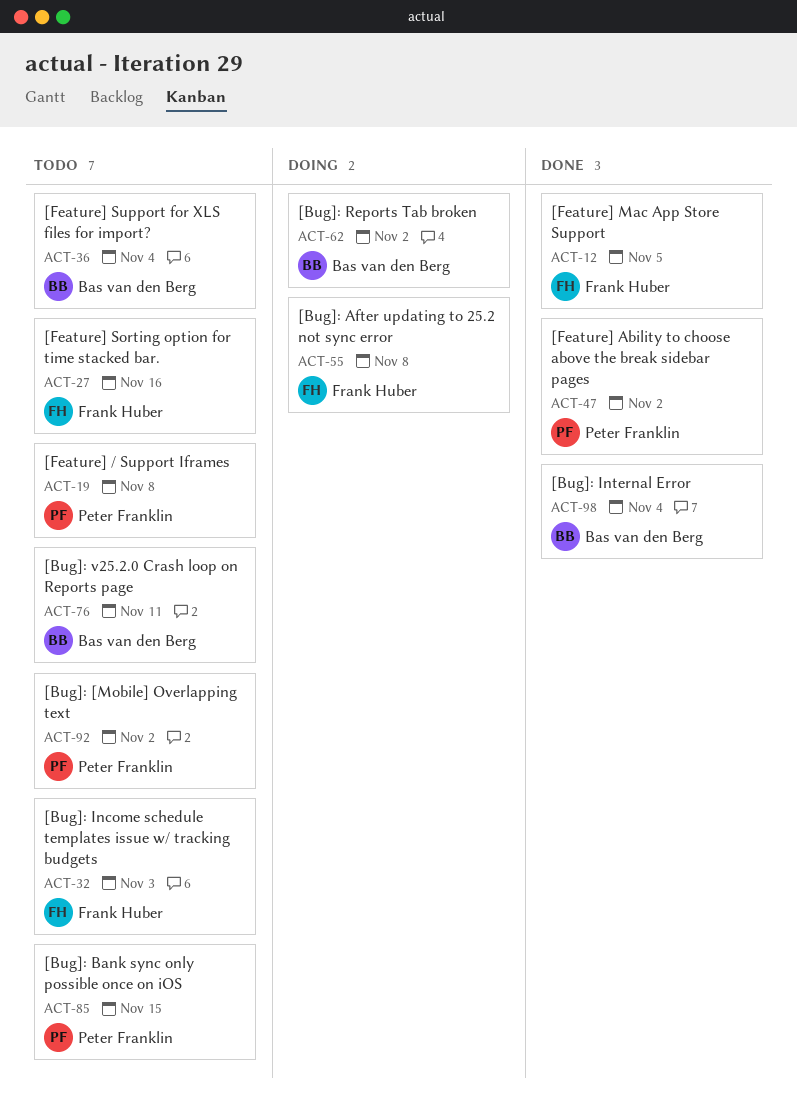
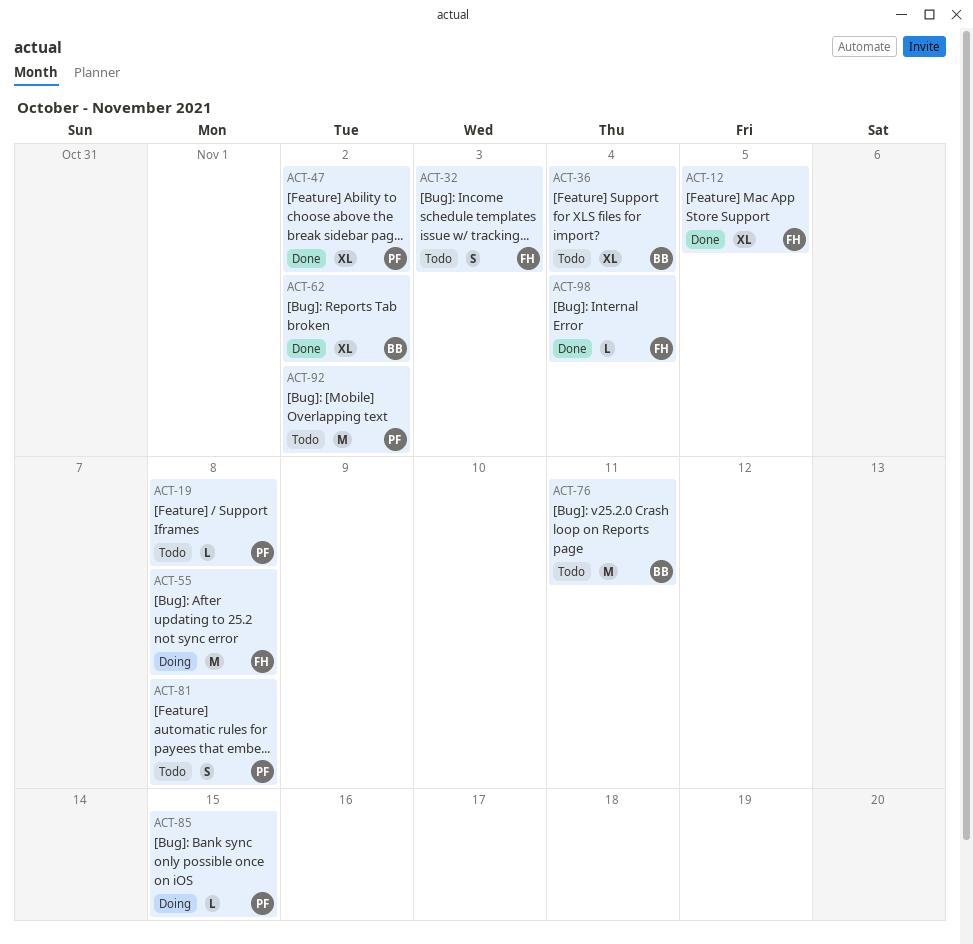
ACT-27: present -> none
ACT-62, status: Doing -> Done
ACT-81: none -> present
ACT-85, status: Todo -> Doing
ACT-98, owner: Bas van den Berg -> Frank Huber

